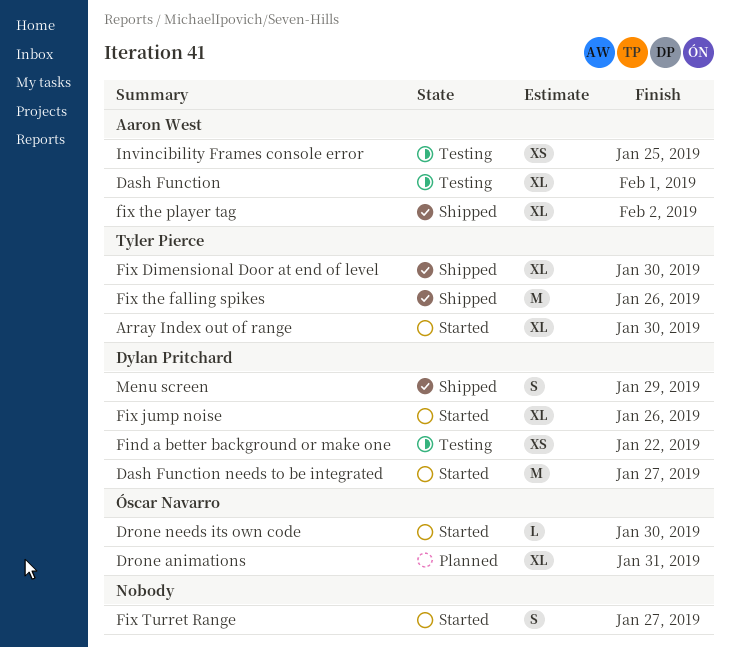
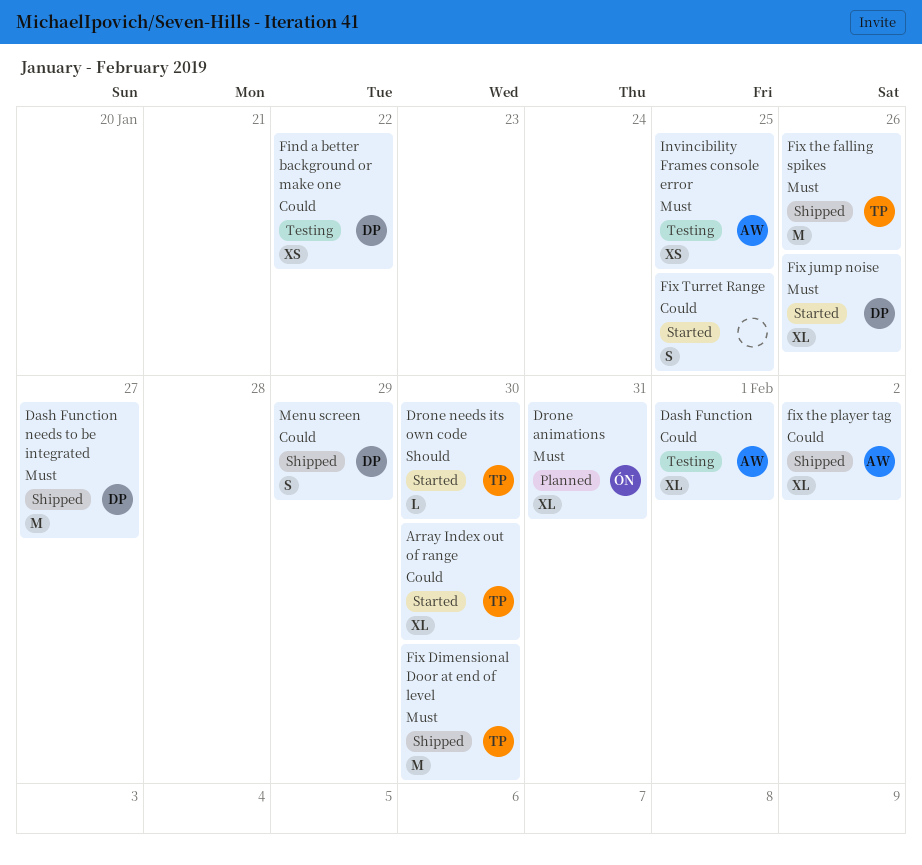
Dash Function needs to be integrated, status: Started -> Shipped
Drone needs its own code, owner: Óscar Navarro -> Tyler Pierce
Fix Dimensional Door at end of level, estimate: XL -> M
Fix Turret Range, due: Jan 27 -> Jan 25

